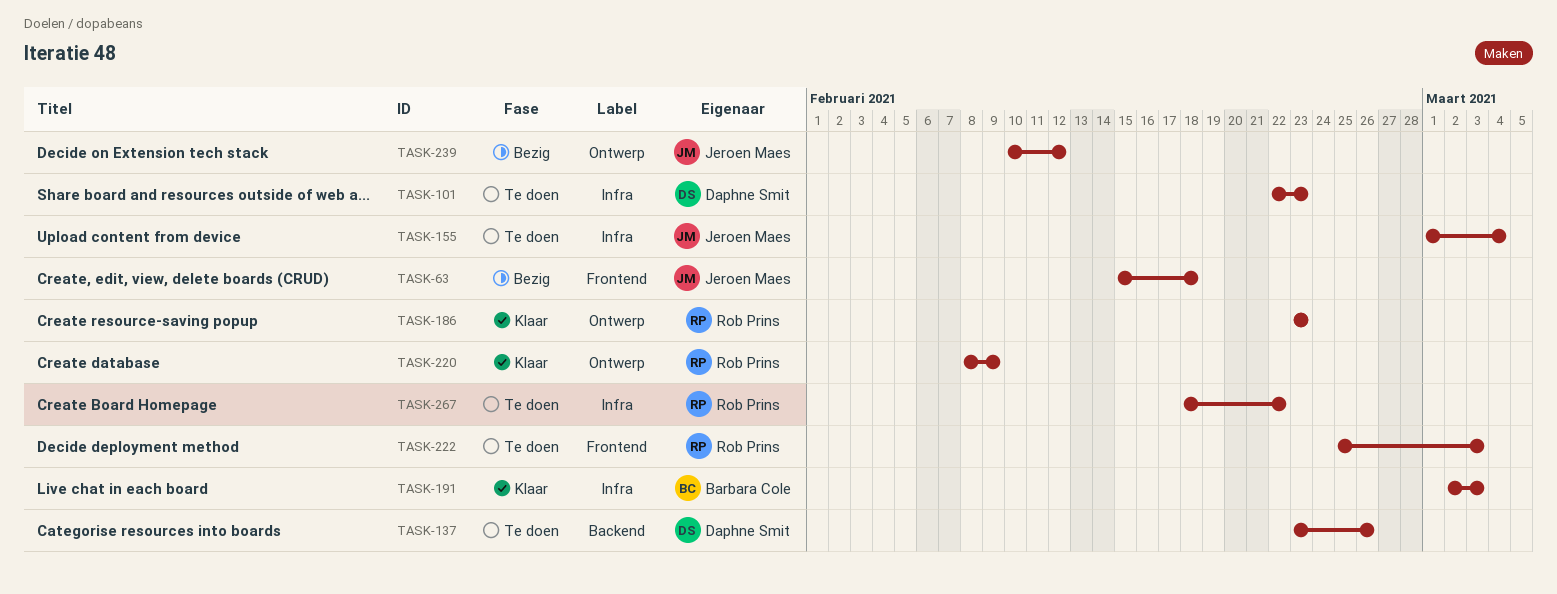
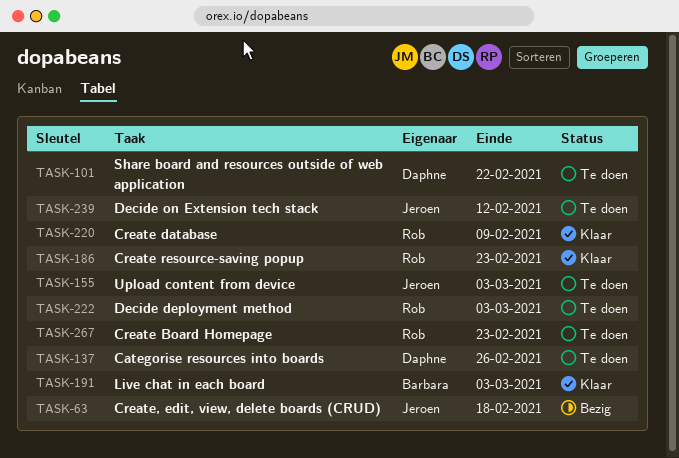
TASK-101, due: Feb 23 -> Feb 22
TASK-155, due: Mar 4 -> Mar 3
TASK-239, status: Bezig -> Te doen
TASK-267, due: Feb 22 -> Feb 23

